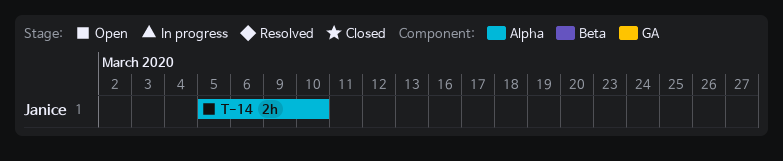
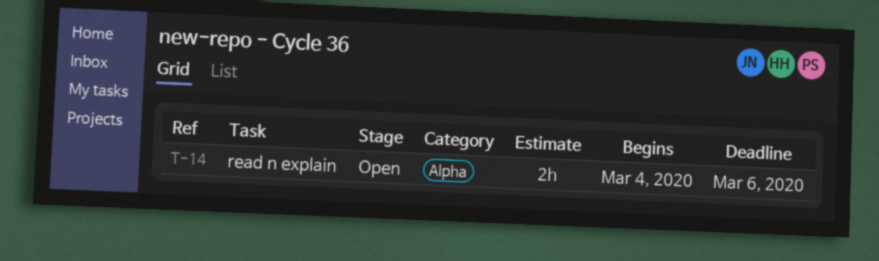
T-14, start: Mar 5 -> Mar 4
T-14, due: Mar 10 -> Mar 6

